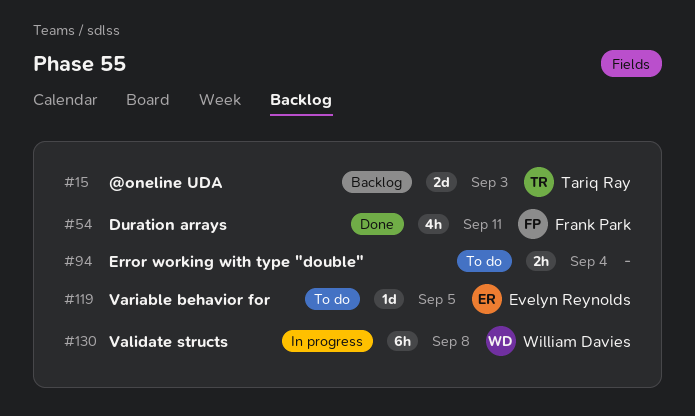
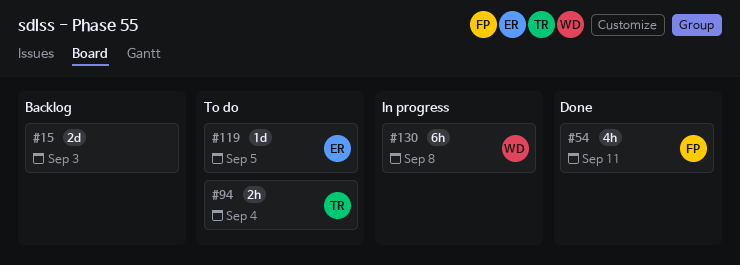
#15, owner: Tariq Ray -> none
#94, owner: none -> Tariq Ray

